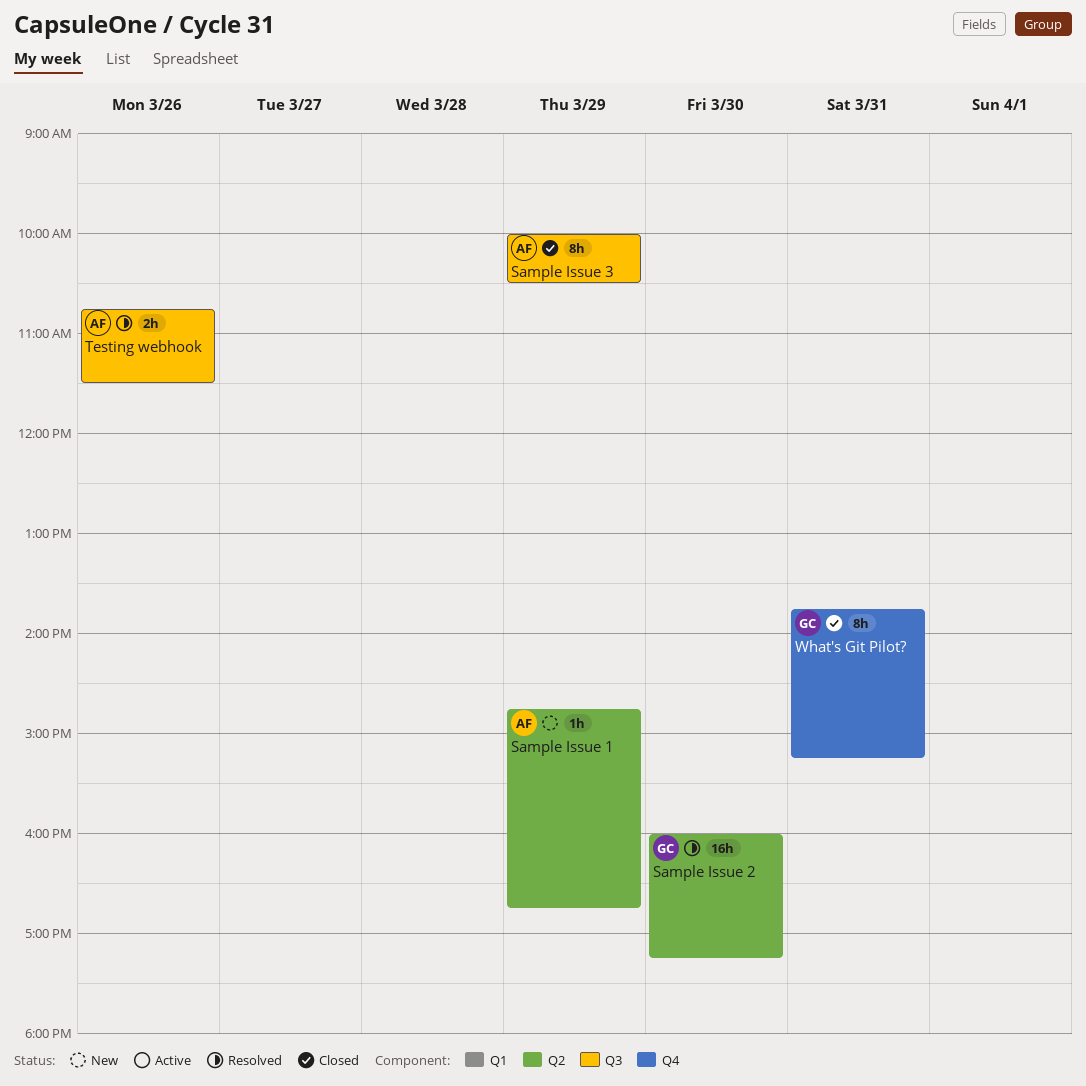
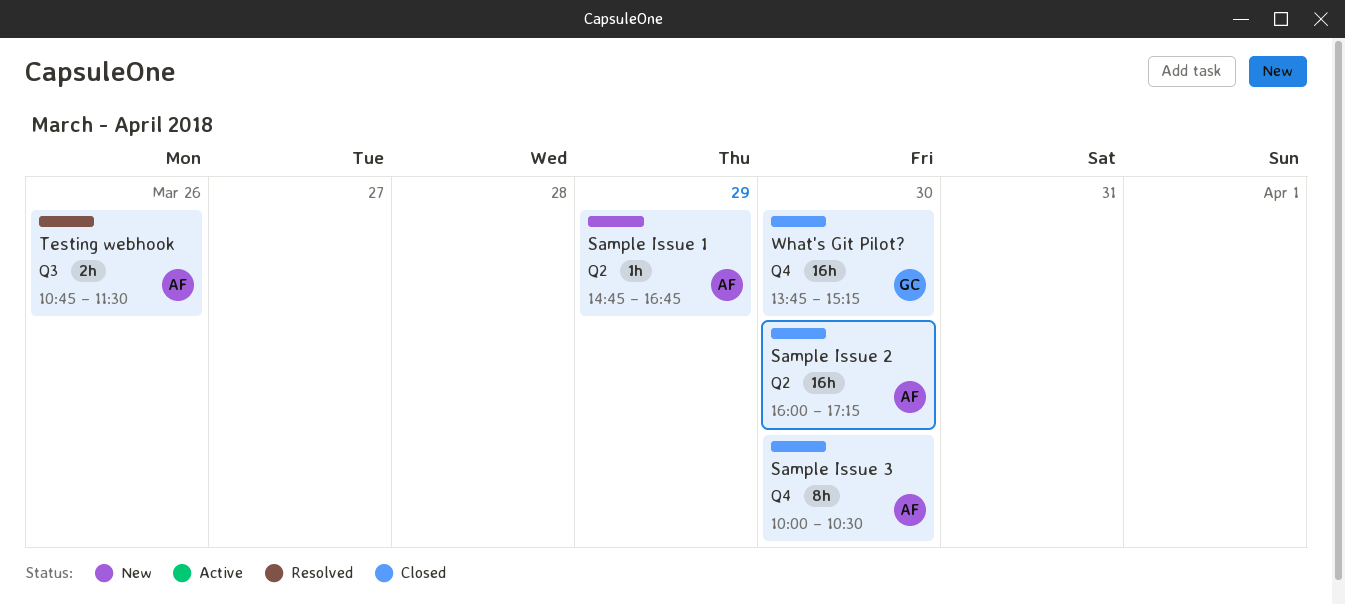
Sample Issue 2, status: Resolved -> Closed
Sample Issue 2, owner: GC -> AF
Sample Issue 3, label: Q3 -> Q4
Sample Issue 3, day: Mar 29 -> Mar 30
What's Git Pilot?, estimate: 8h -> 16h
What's Git Pilot?, day: Mar 31 -> Mar 30

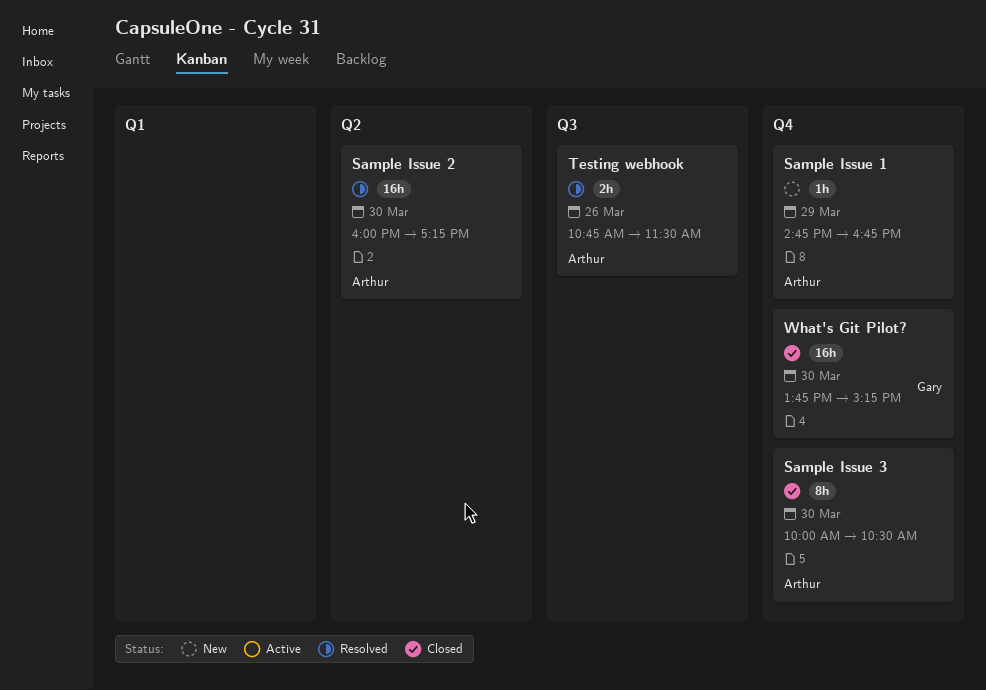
Sample Issue 1, label: Q2 -> Q4
Sample Issue 2, status: Closed -> Resolved

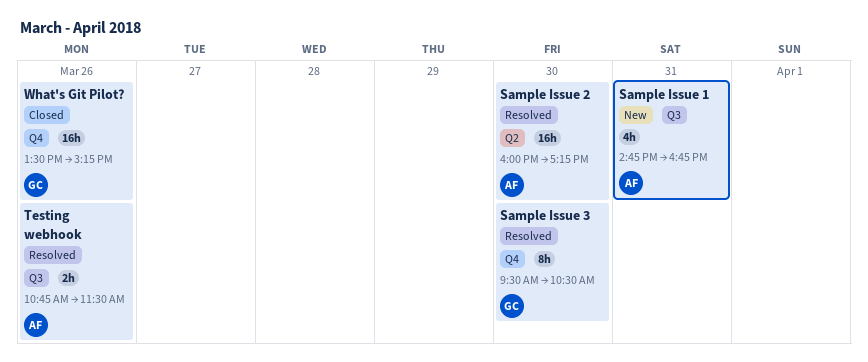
Sample Issue 1, label: Q4 -> Q3
Sample Issue 1, estimate: 1h -> 4h
Sample Issue 1, day: Mar 29 -> Mar 31
Sample Issue 3, status: Closed -> Resolved
Sample Issue 3, owner: Arthur -> Gary
Sample Issue 3, begins: 10:00 -> 09:30
What's Git Pilot?, day: Mar 30 -> Mar 26
What's Git Pilot?, begins: 13:45 -> 13:30

